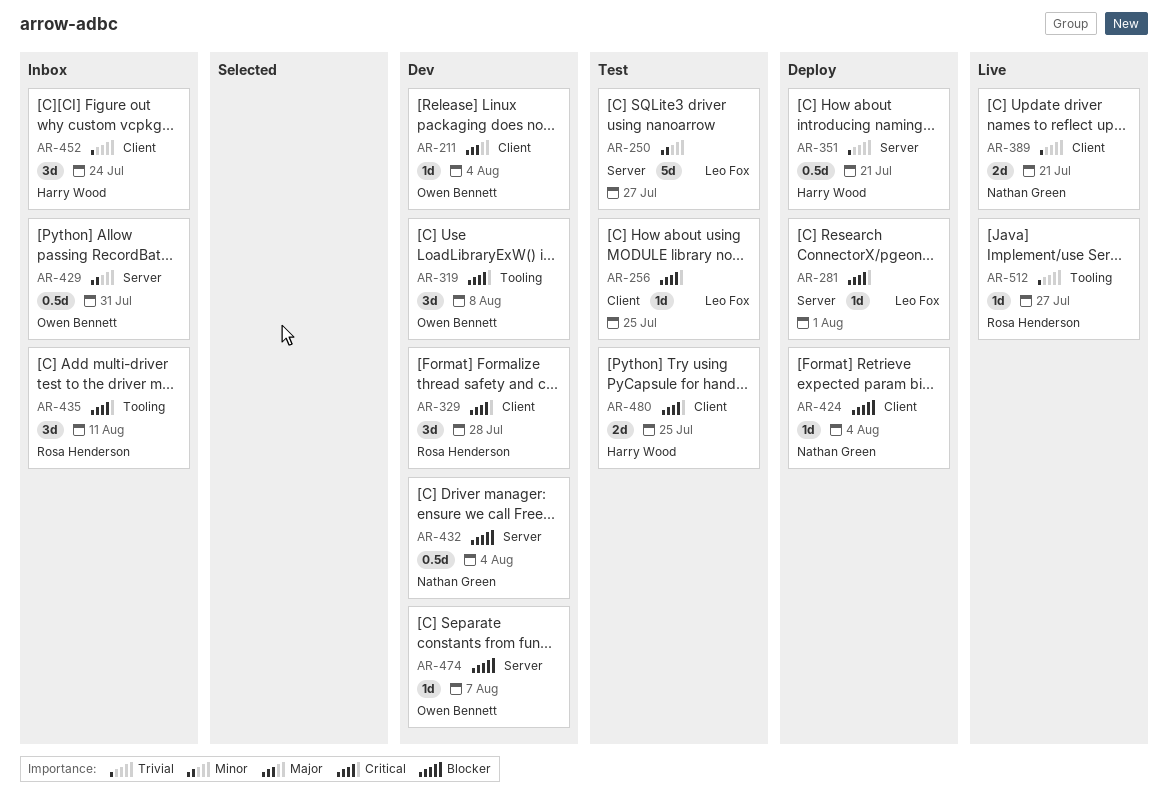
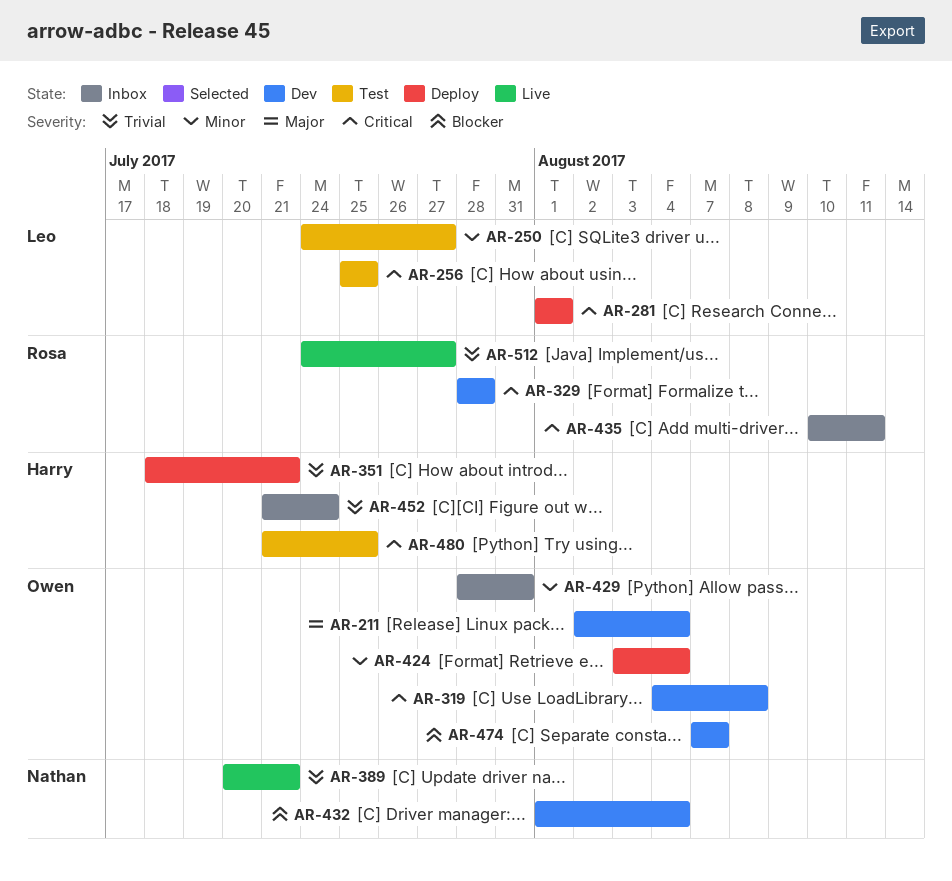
AR-424, owner: Nathan Green -> Owen Bennett
AR-424, priority: Blocker -> Minor

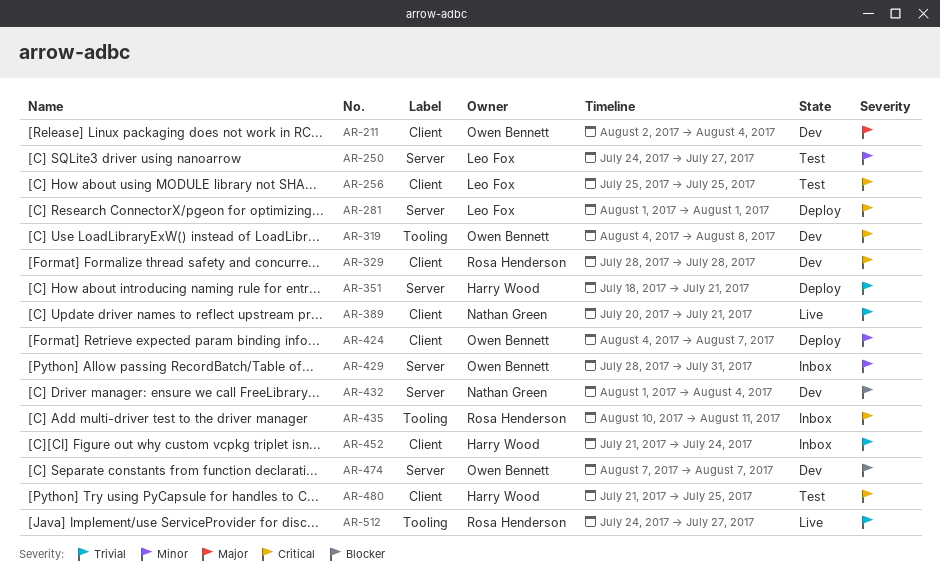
AR-424, start: Aug 3 -> Aug 4
AR-424, due: Aug 4 -> Aug 7

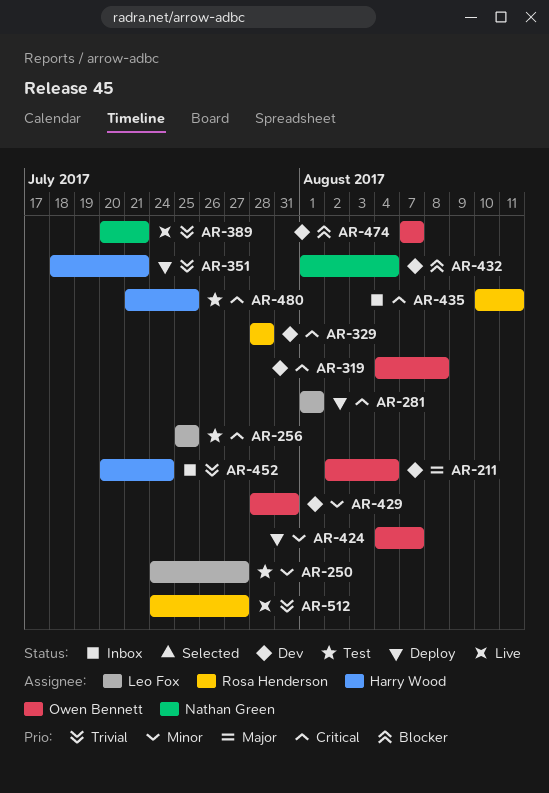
AR-429, status: Inbox -> Dev
AR-452, start: Jul 21 -> Jul 20

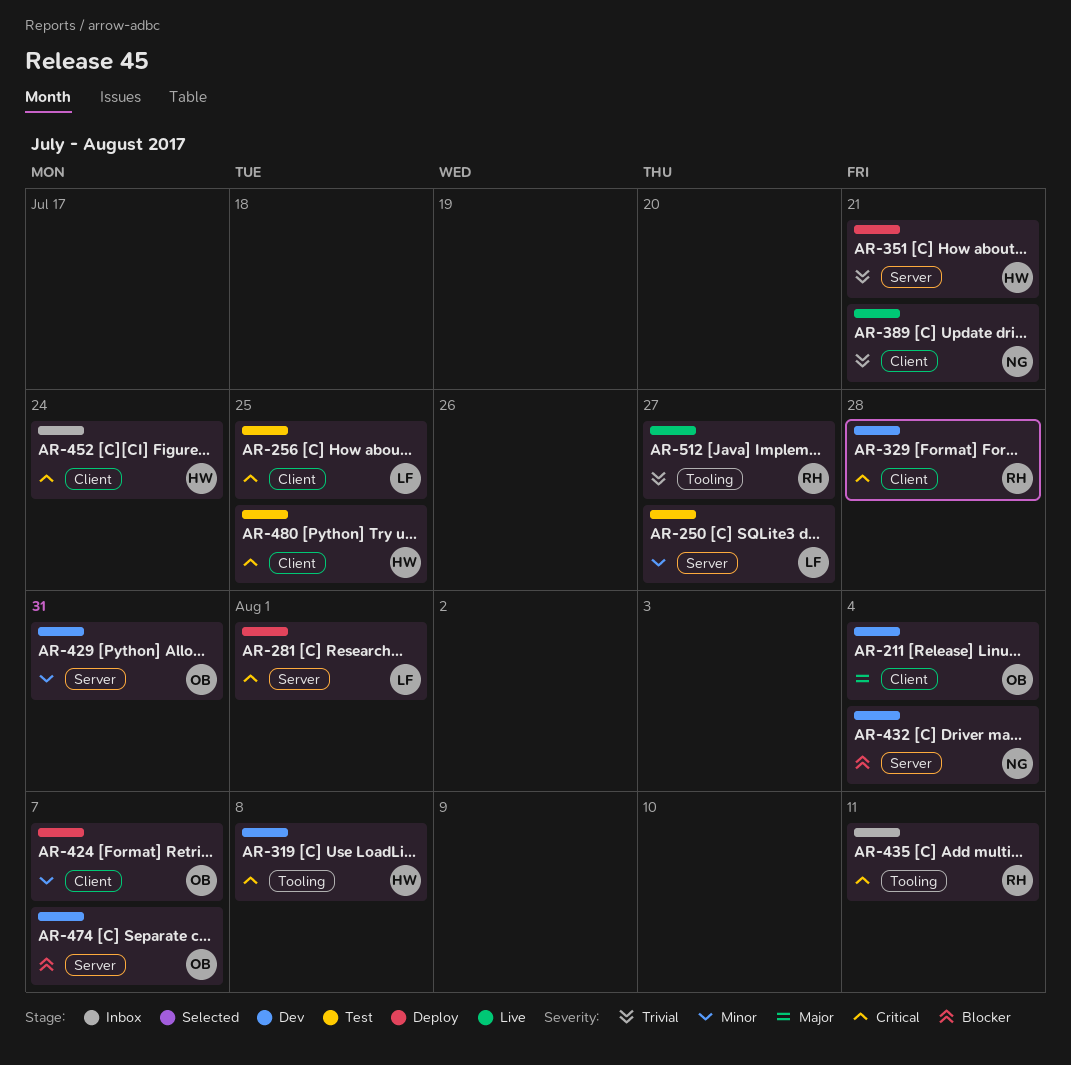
AR-319, owner: Owen Bennett -> Harry Wood
AR-452, priority: Trivial -> Critical

